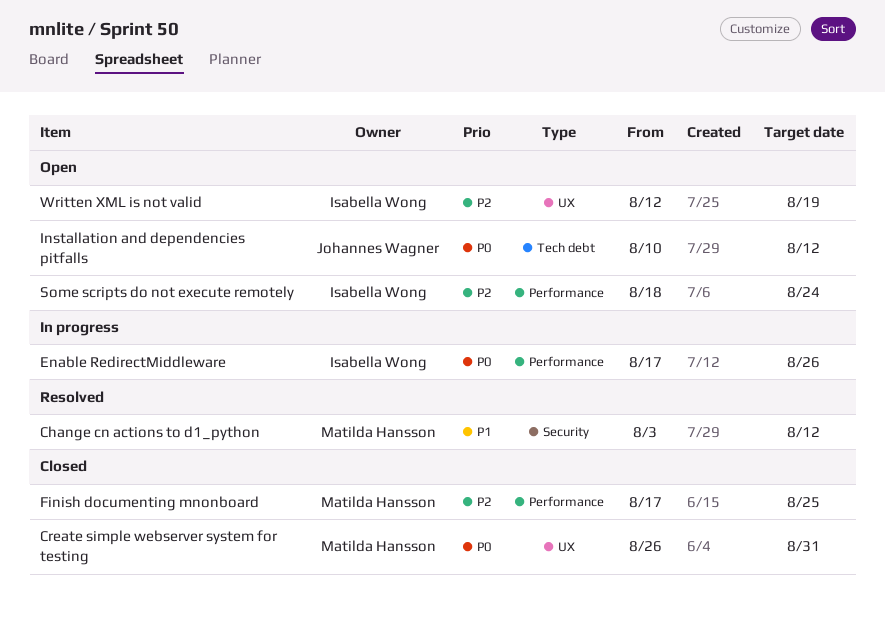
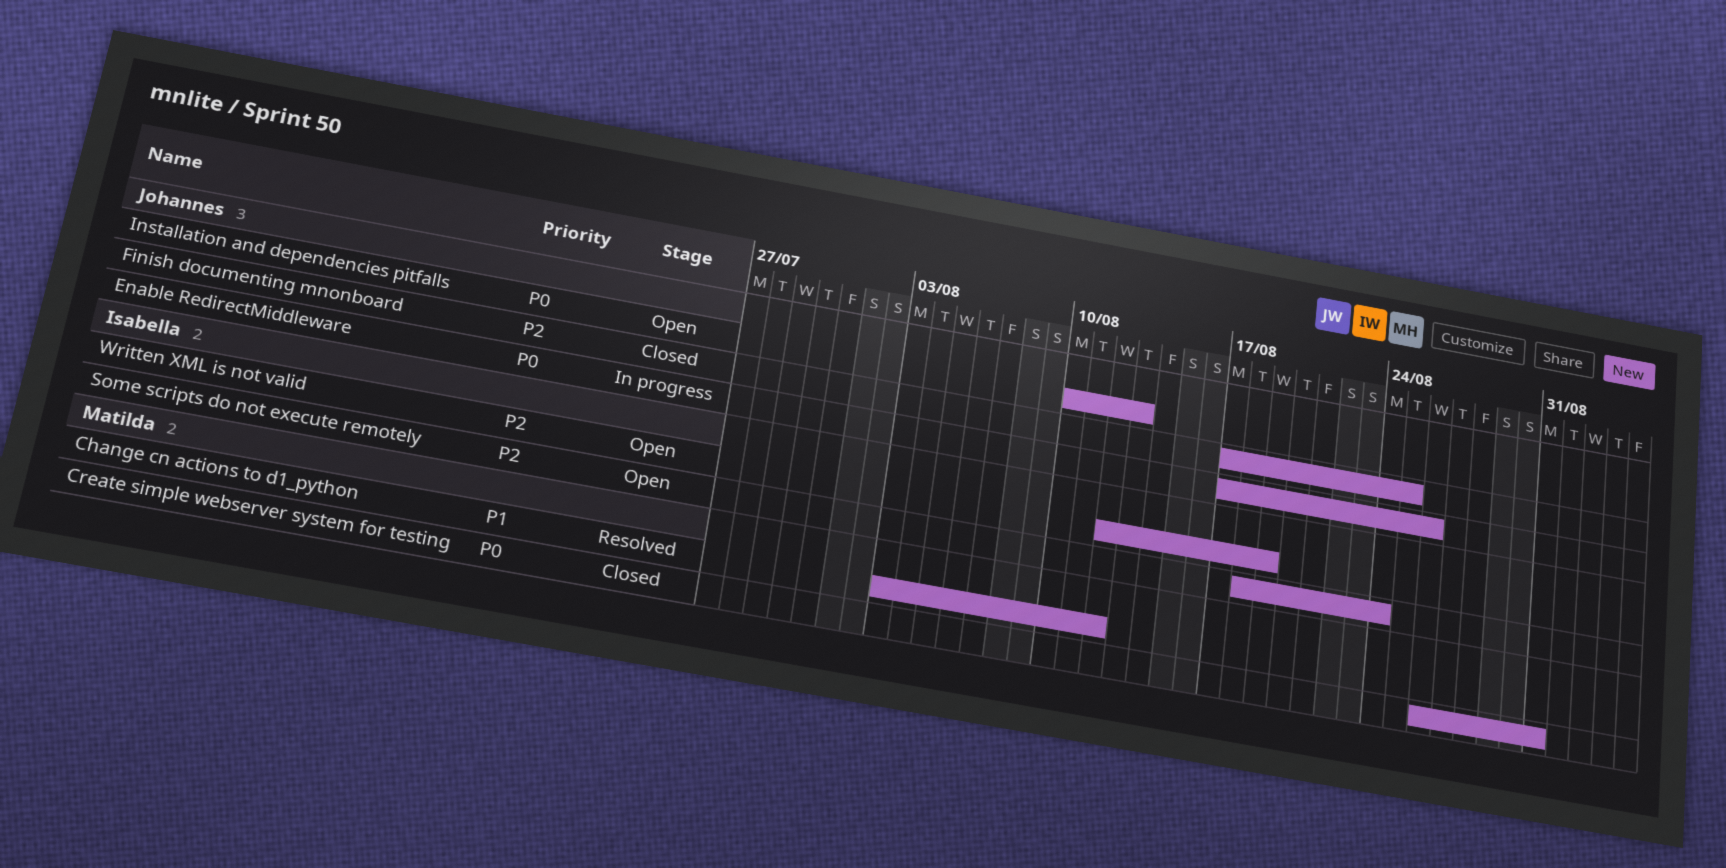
Enable RedirectMiddleware, owner: Isabella Wong -> Johannes Wagner
Finish documenting mnonboard, owner: Matilda Hansson -> Johannes Wagner
Installation and dependencies pitfalls, due: Aug 12 -> Aug 13

